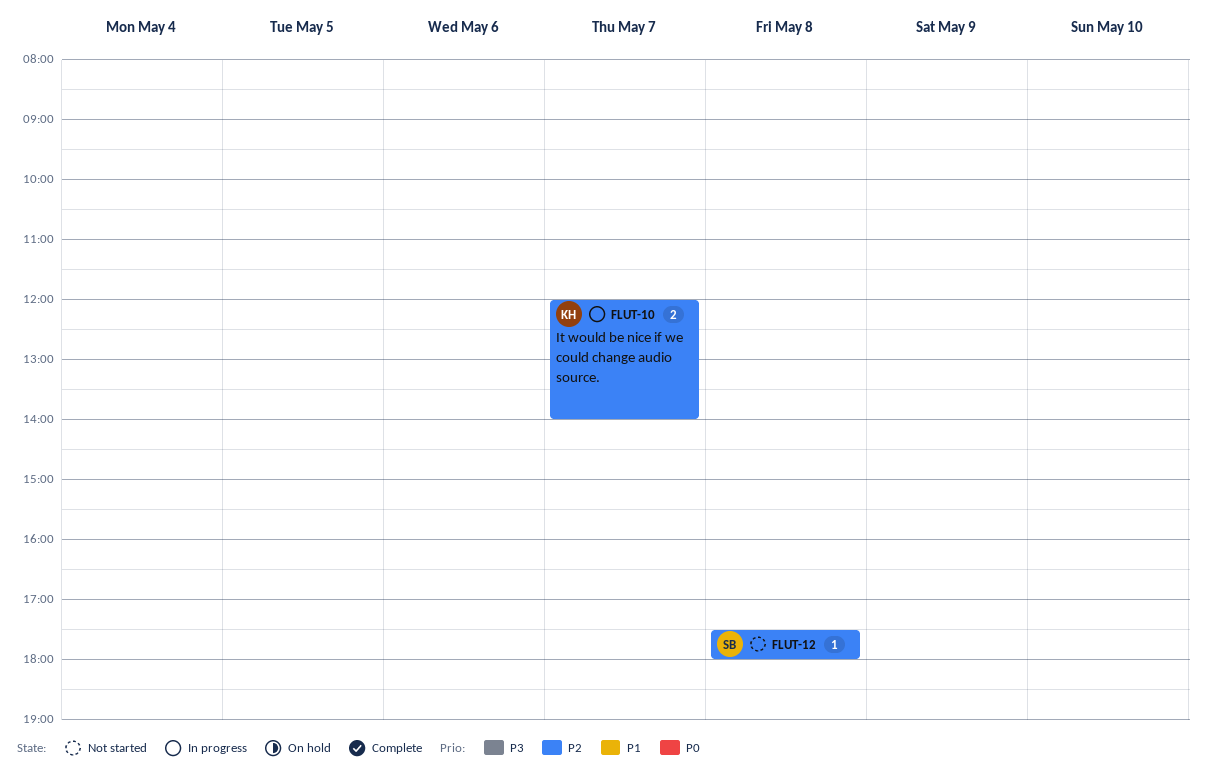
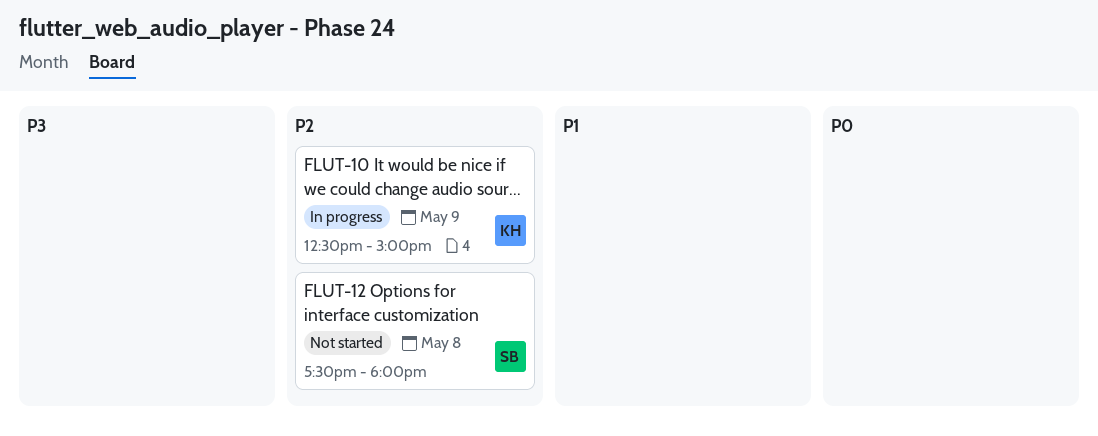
FLUT-10, day: May 7 -> May 9
FLUT-10, begins: 12:00 -> 12:30
FLUT-10, ends: 14:00 -> 15:00

